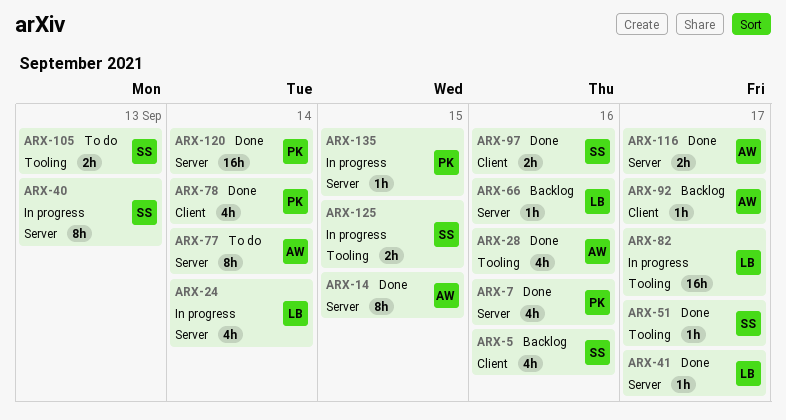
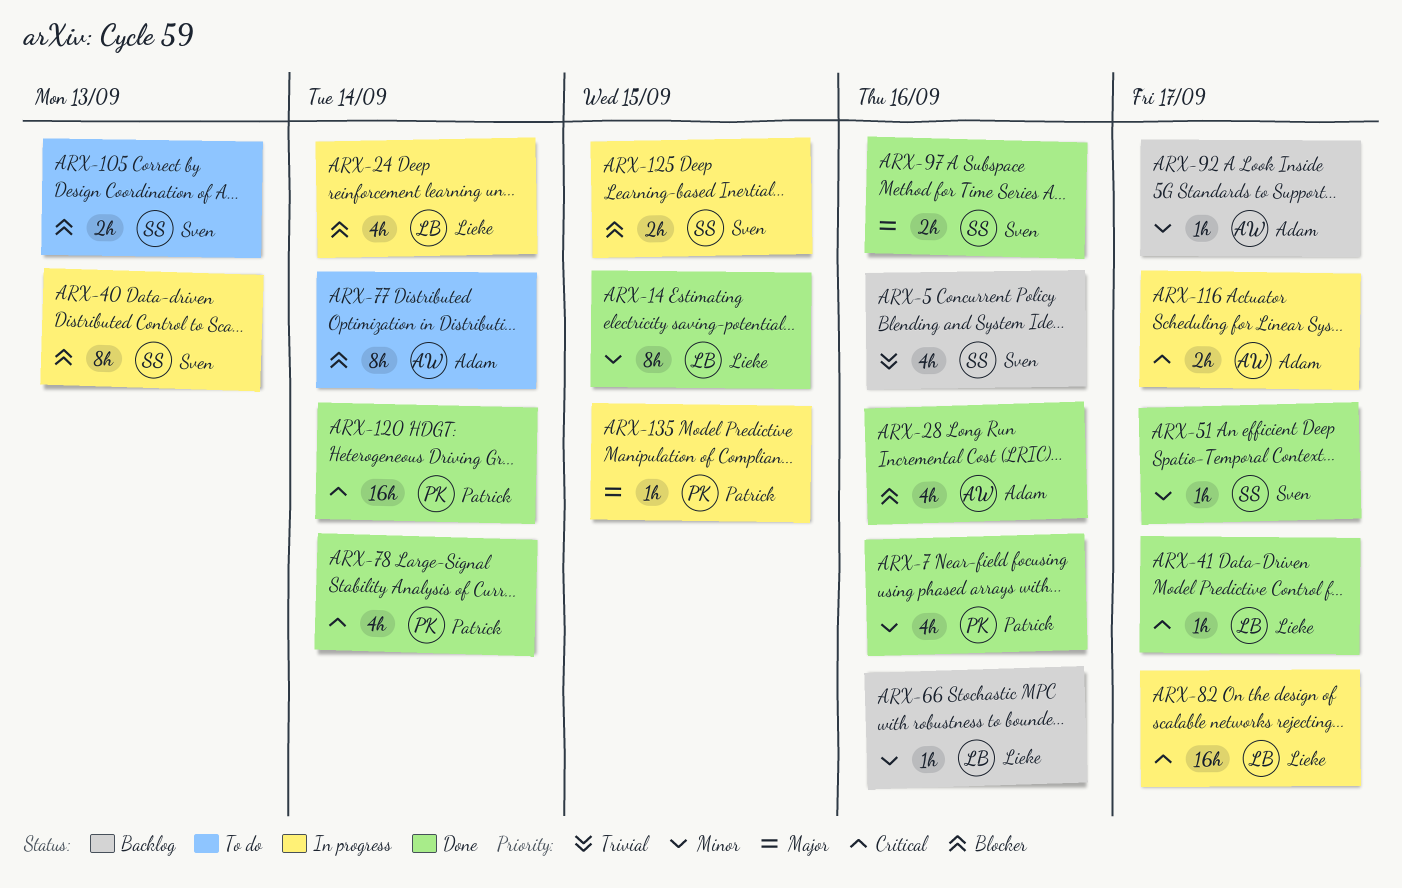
ARX-14, owner: Adam -> Lieke
ARX-116, status: Done -> In progress

